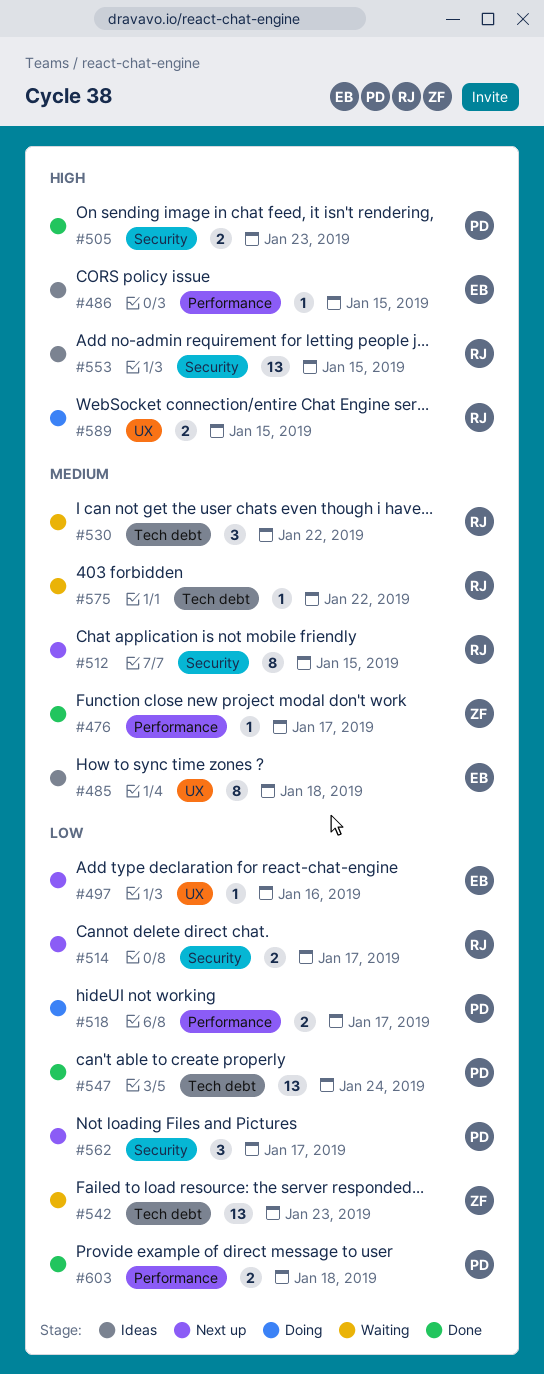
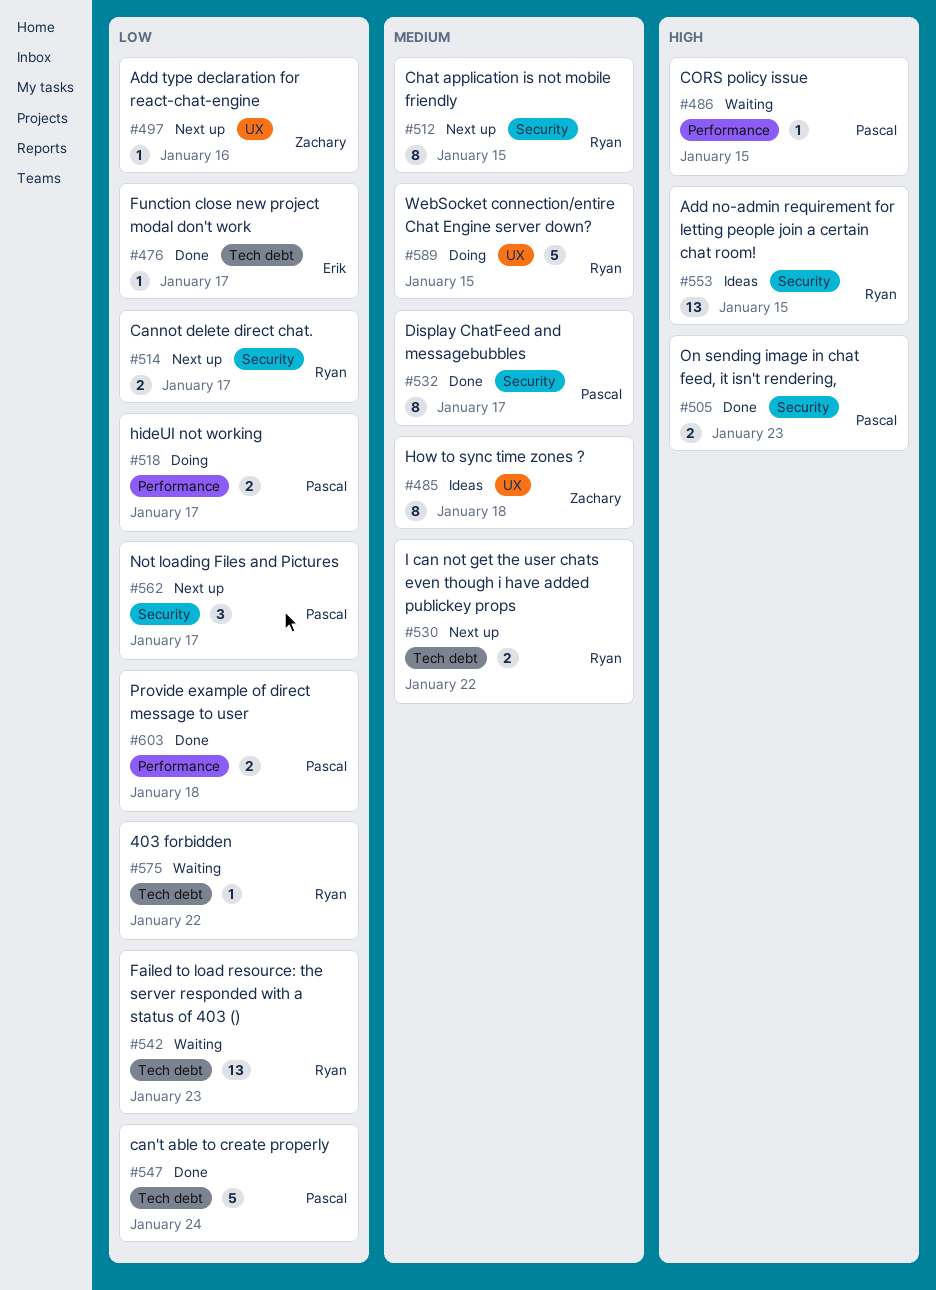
#476, owner: Zachary -> Erik
#476, priority: Medium -> Low
#476, label: Performance -> Tech debt
#485, owner: Erik -> Zachary
#486, status: Ideas -> Waiting
#486, owner: Erik -> Pascal
#497, owner: Erik -> Zachary
#530, status: Waiting -> Next up
#530, estimate: 3 -> 2
#532: none -> present
#542, owner: Zachary -> Ryan
#547, estimate: 13 -> 5
#575, priority: Medium -> Low
#589, priority: High -> Medium
#589, estimate: 2 -> 5

